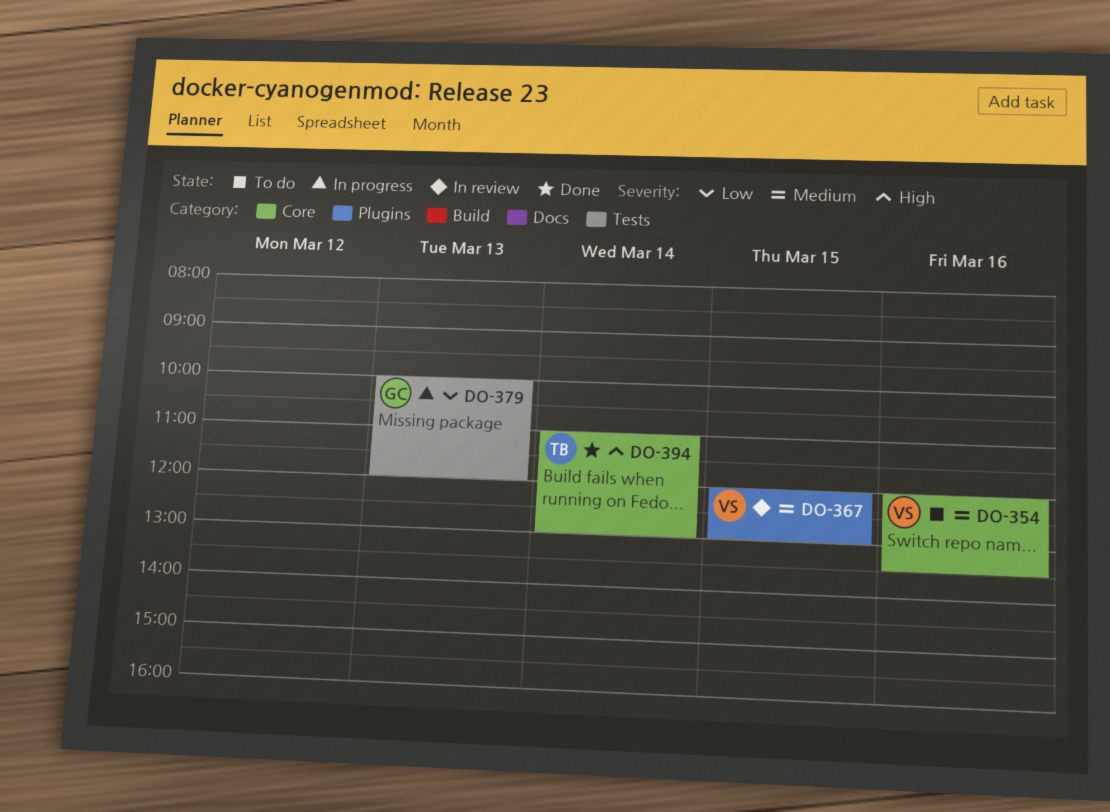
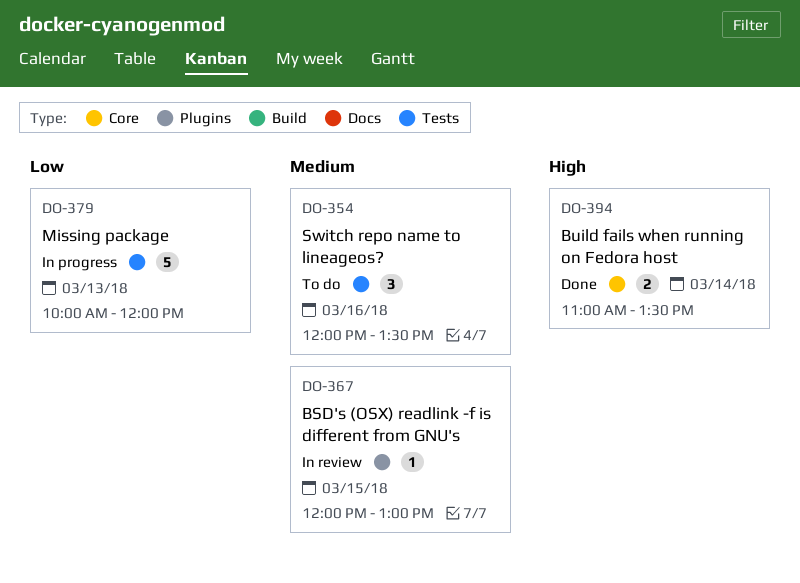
DO-354, label: Core -> Tests
DO-394, ends: 13:00 -> 13:30

